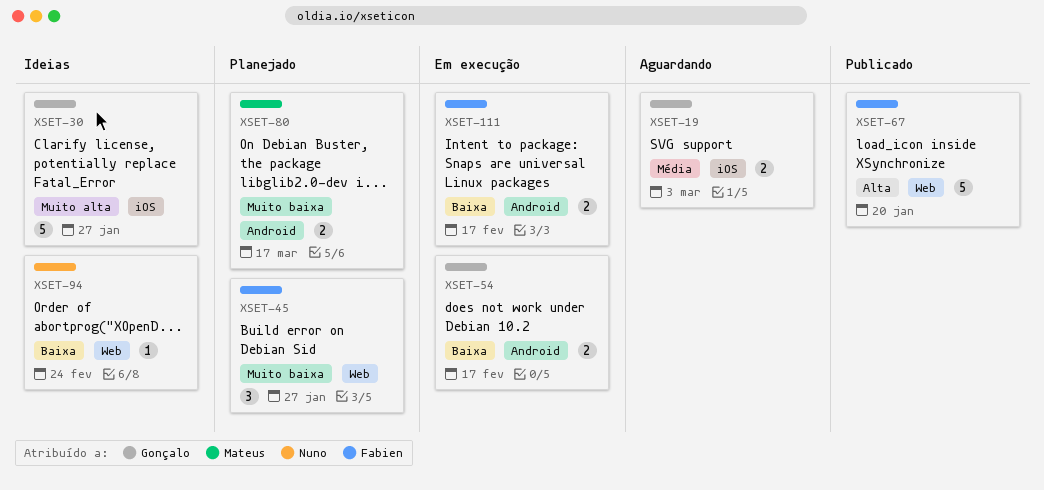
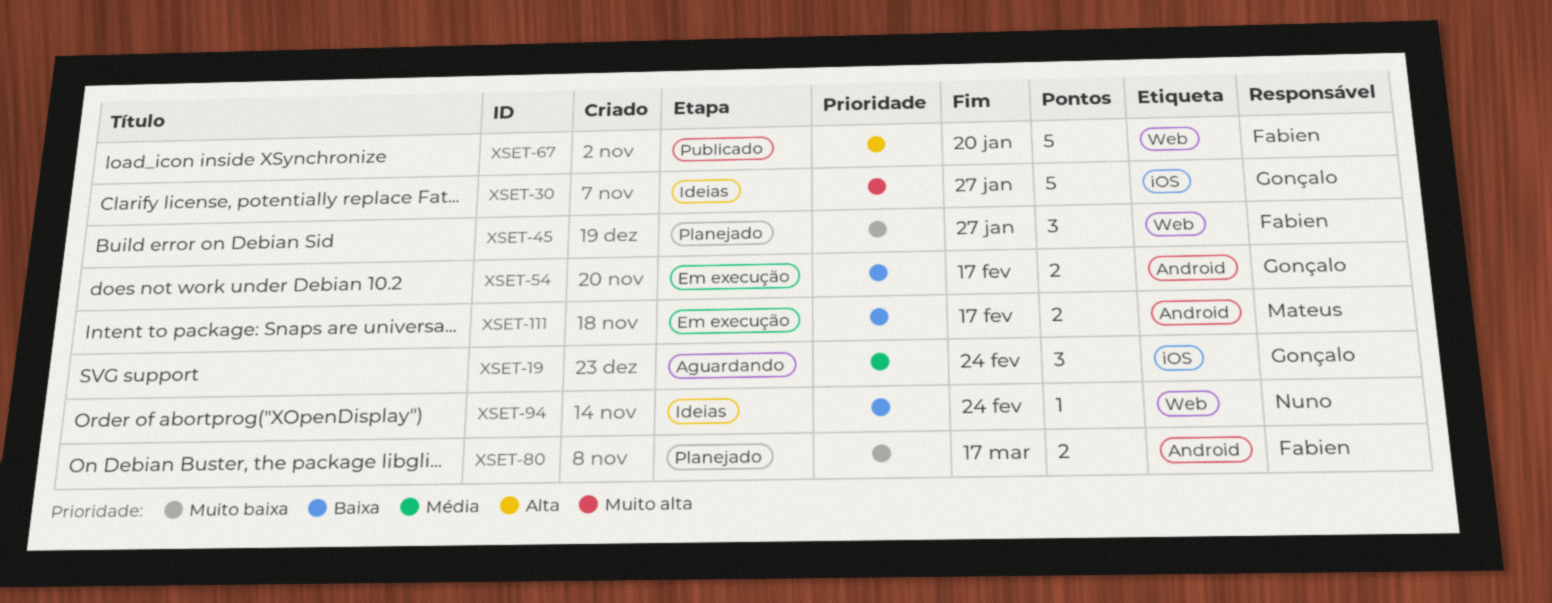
XSET-19, estimate: 2 -> 3
XSET-19, due: Mar 3 -> Feb 24
XSET-80, owner: Mateus -> Fabien
XSET-111, owner: Fabien -> Mateus

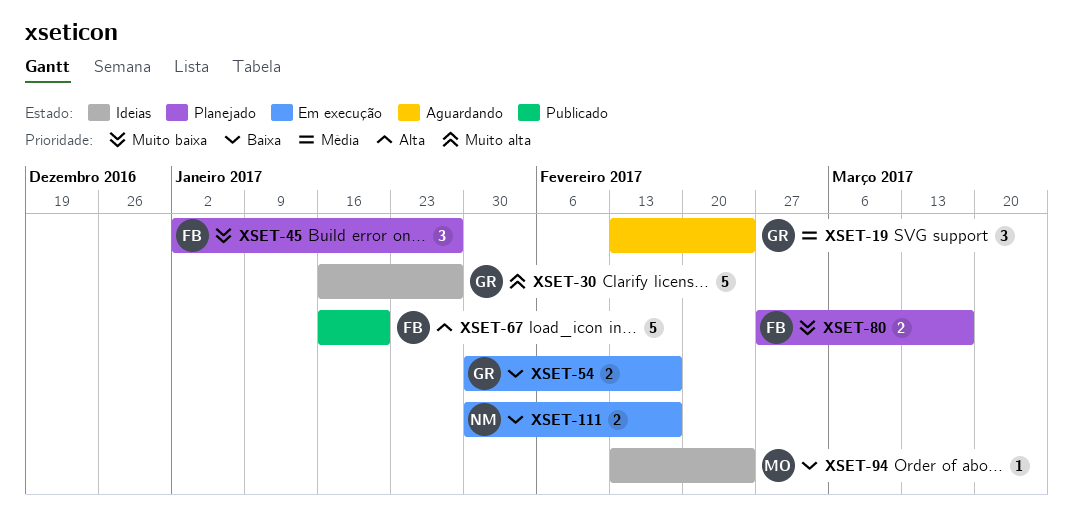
XSET-94, owner: Nuno -> Mateus
XSET-111, owner: Mateus -> Nuno

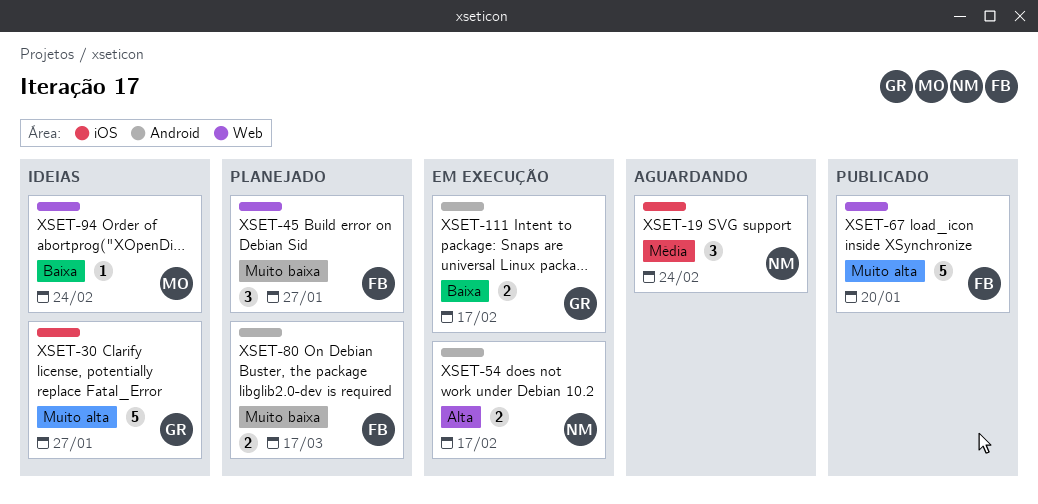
XSET-19, owner: GR -> NM
XSET-54, owner: GR -> NM
XSET-54, priority: Baixa -> Alta
XSET-67, priority: Alta -> Muito alta
XSET-111, owner: NM -> GR

